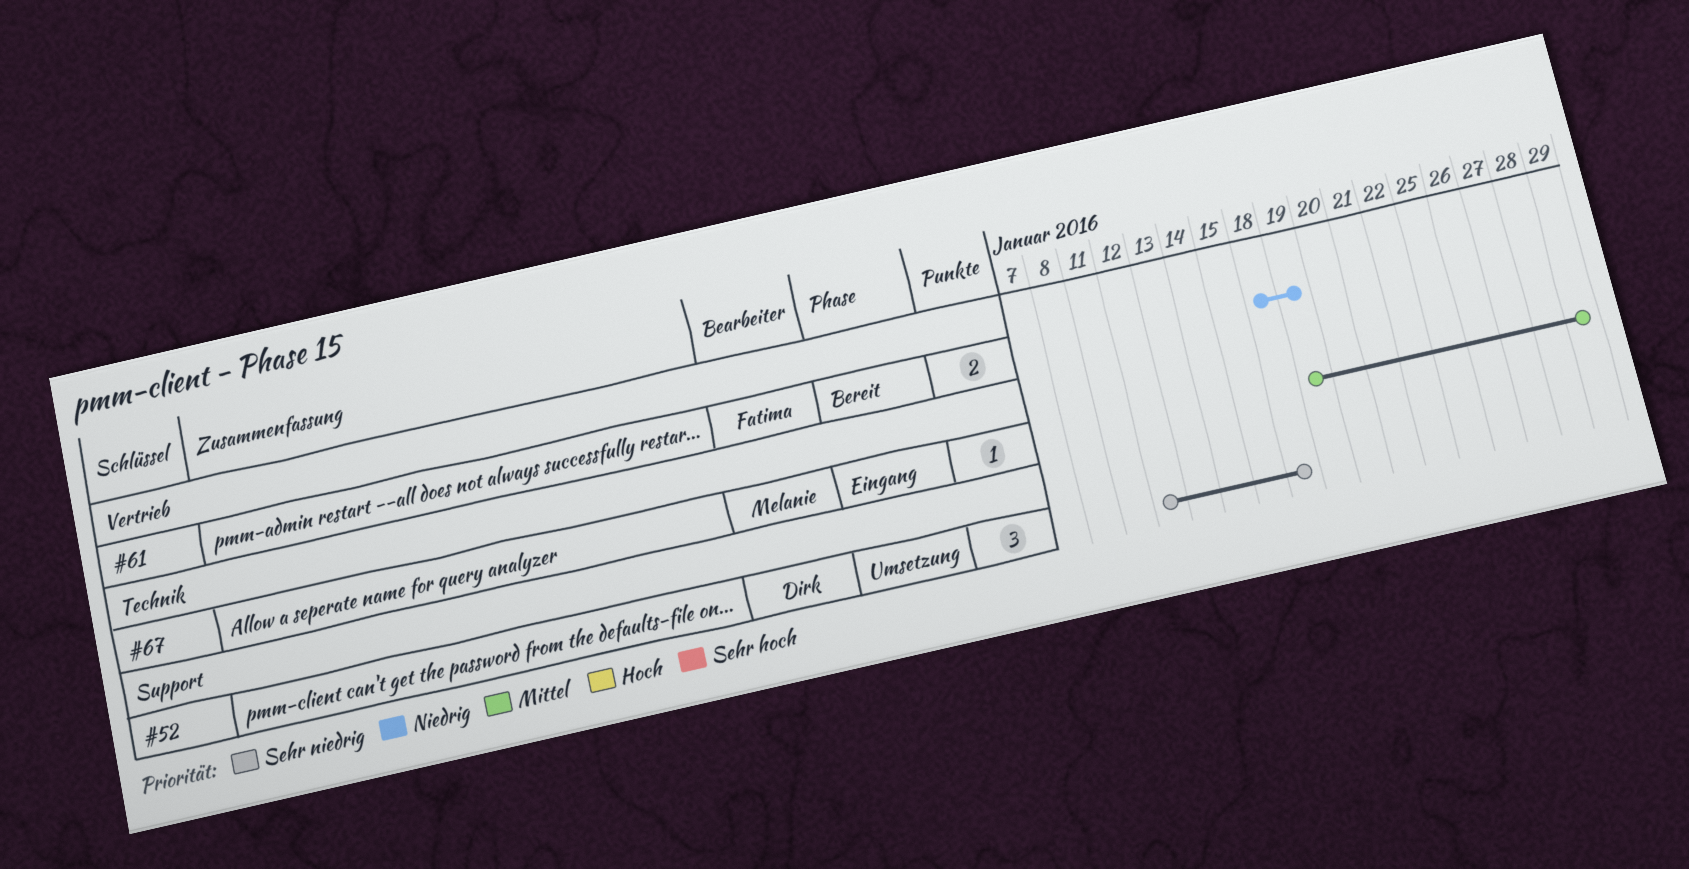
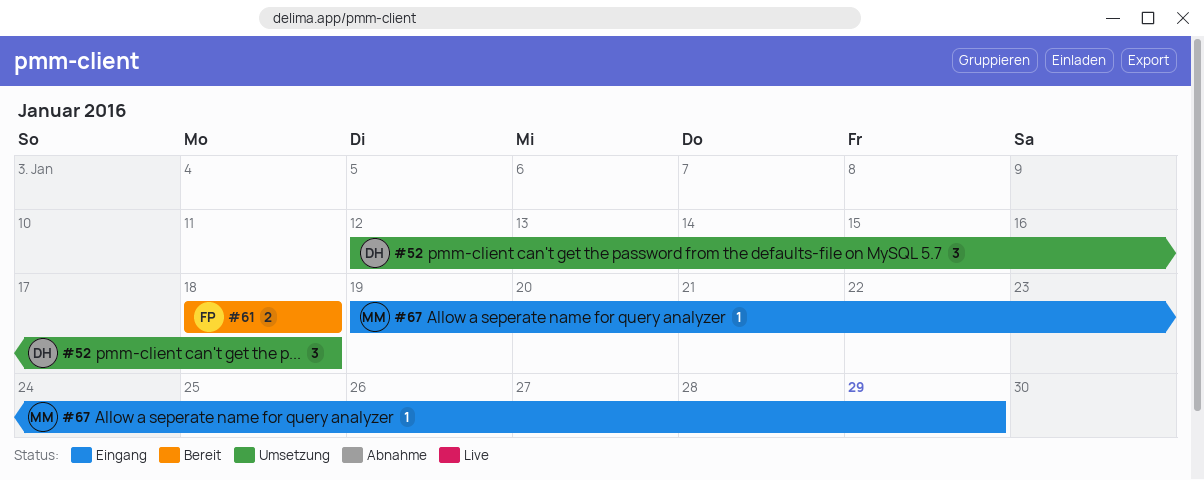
#61, due: Jan 19 -> Jan 18

